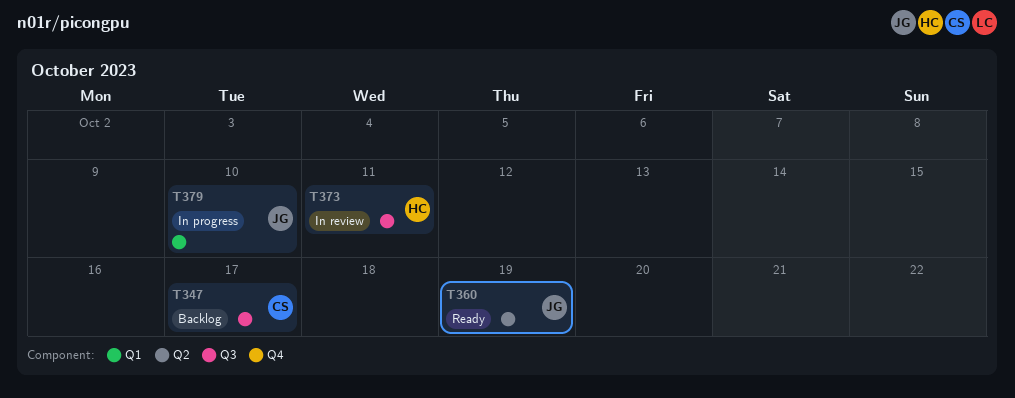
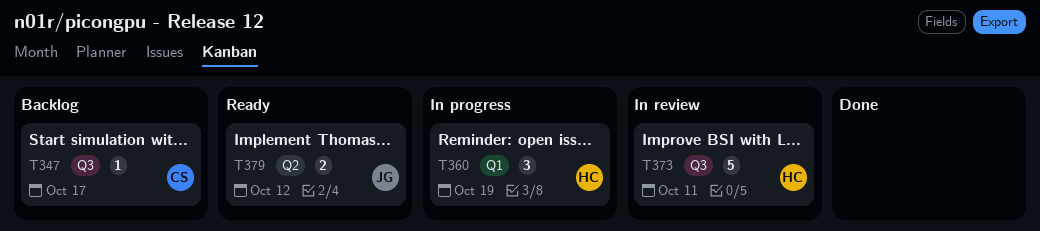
T360, status: Ready -> In progress
T360, owner: JG -> HC
T360, label: Q2 -> Q1
T379, status: In progress -> Ready
T379, label: Q1 -> Q2
T379, due: Oct 10 -> Oct 12

